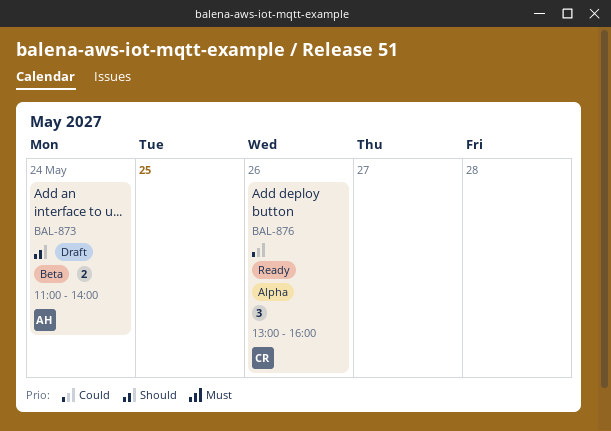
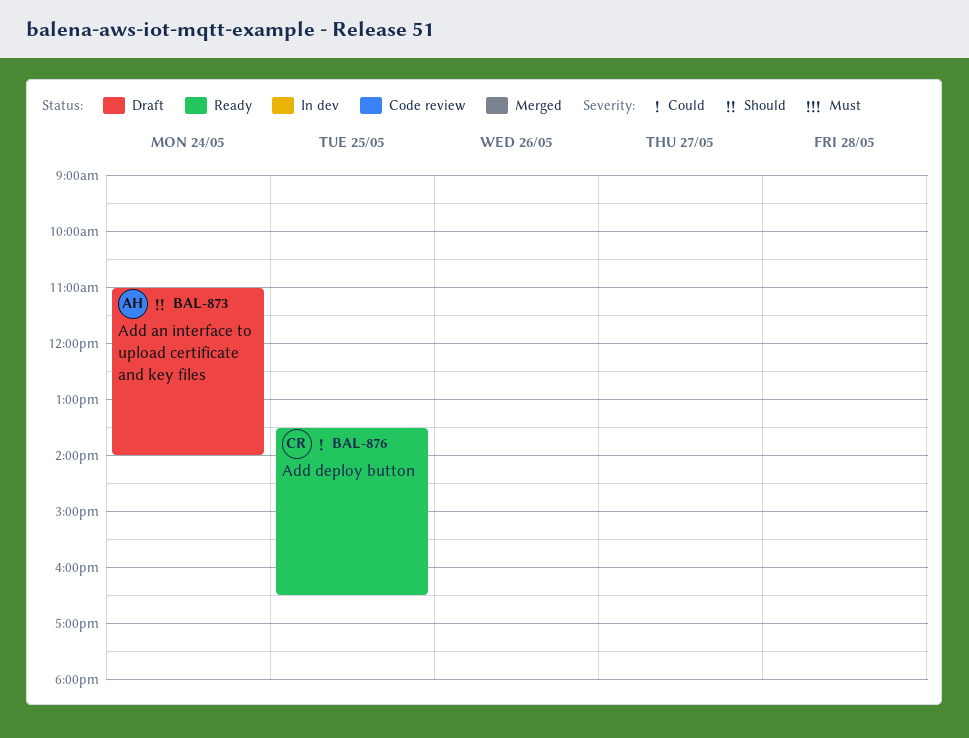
BAL-876, day: May 26 -> May 25
BAL-876, begins: 13:00 -> 13:30
BAL-876, ends: 16:00 -> 16:30

